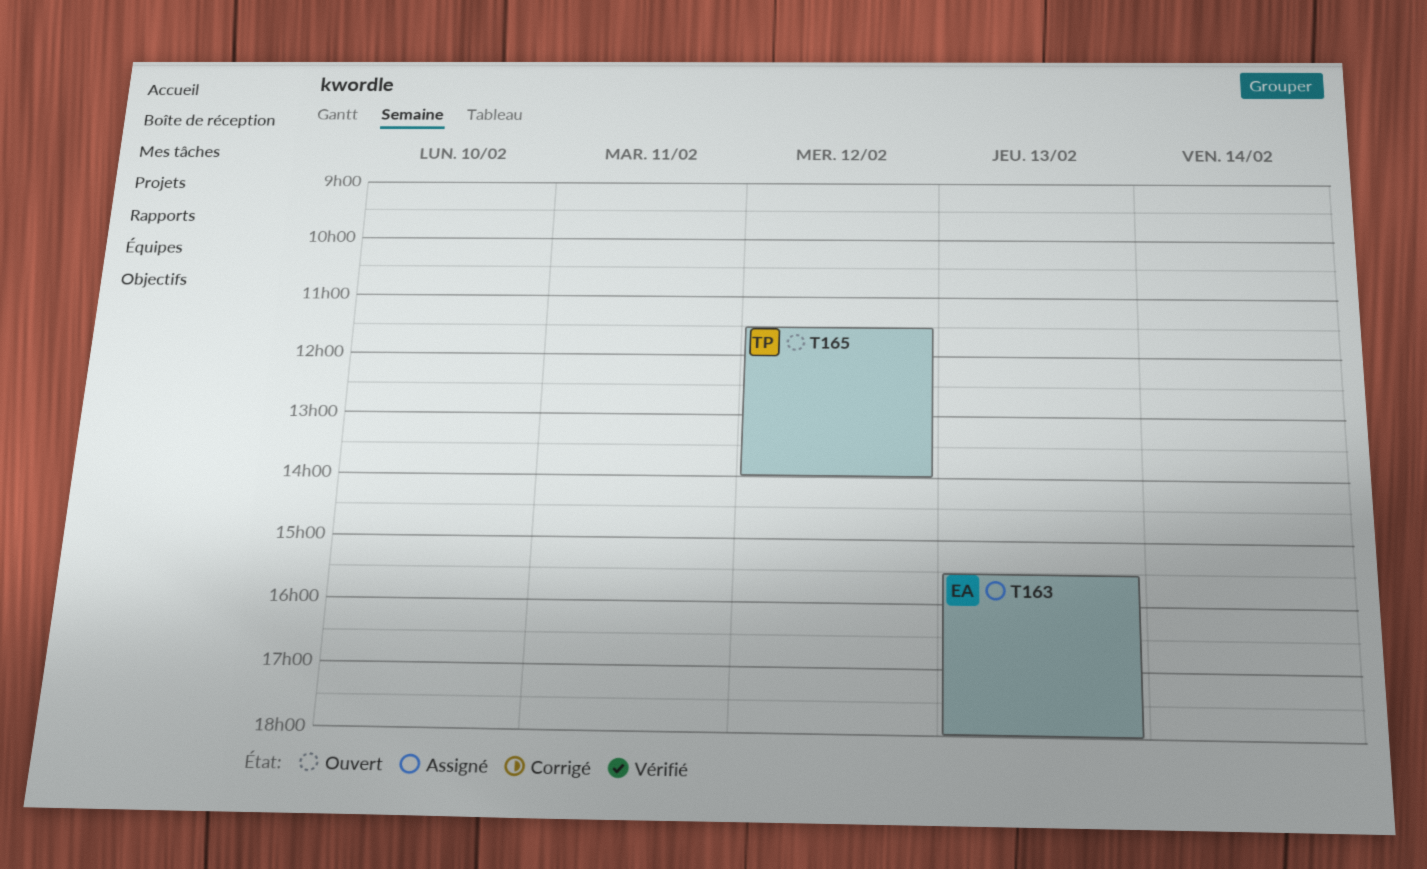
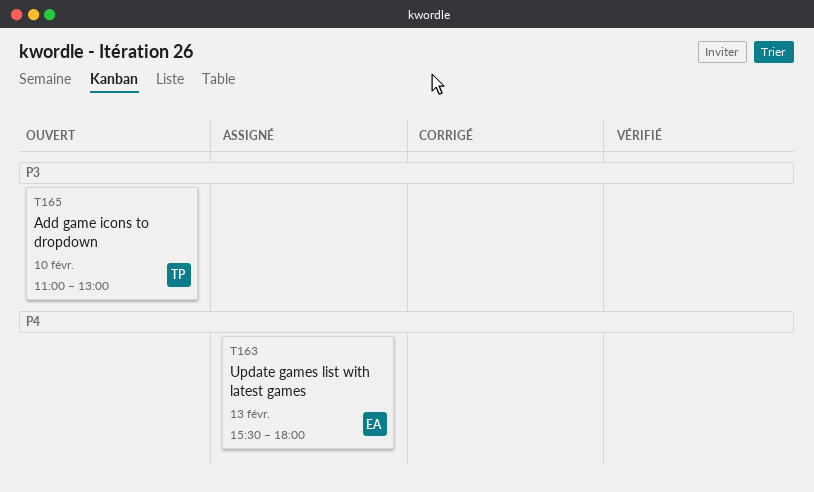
T165, day: Feb 12 -> Feb 10
T165, begins: 11:30 -> 11:00
T165, ends: 14:00 -> 13:00

